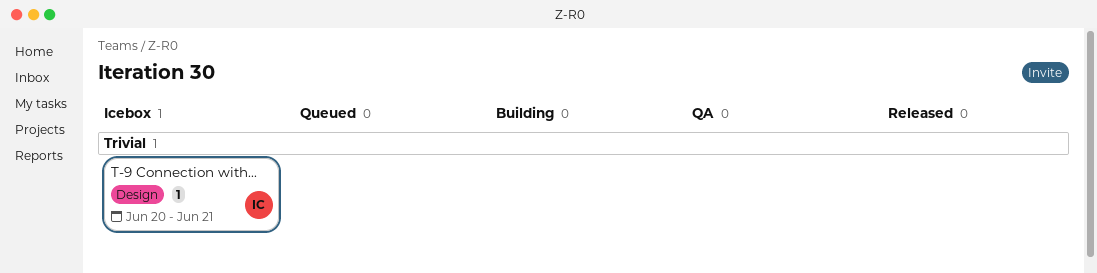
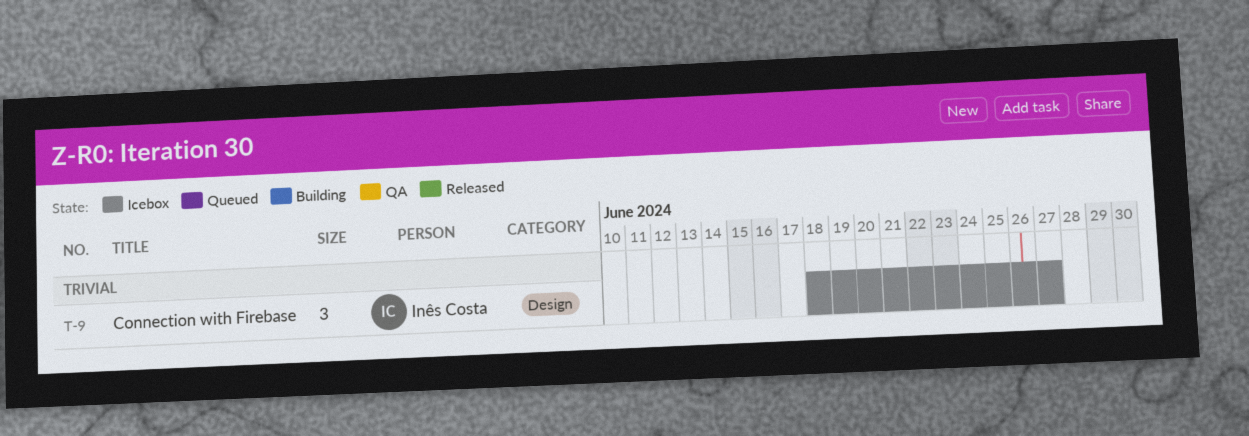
T-9, estimate: 1 -> 3
T-9, start: Jun 20 -> Jun 18
T-9, due: Jun 21 -> Jun 27

